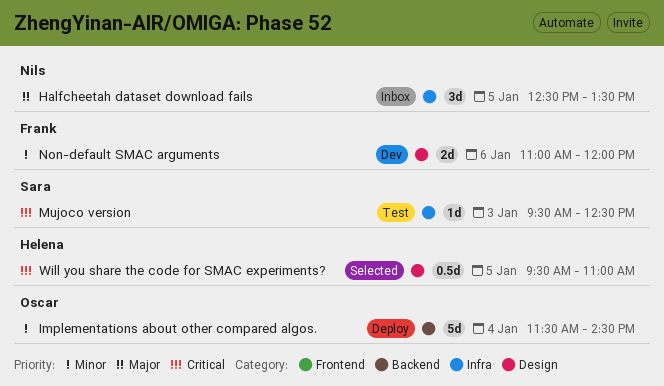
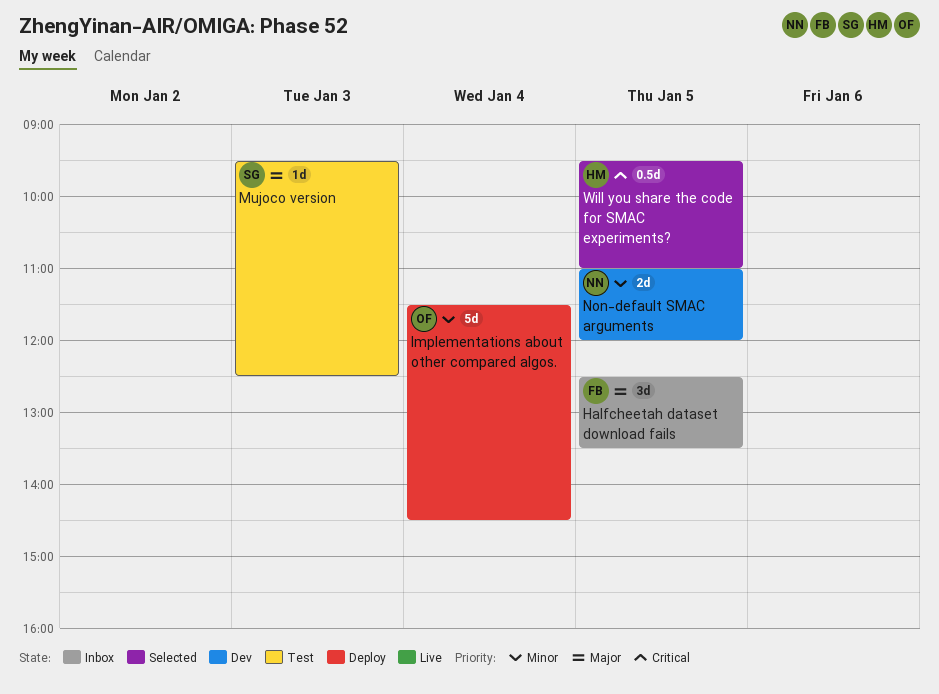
Halfcheetah dataset download fails, owner: Nils -> Frank
Mujoco version, priority: Critical -> Major
Non-default SMAC arguments, owner: Frank -> Nils
Non-default SMAC arguments, day: Jan 6 -> Jan 5

